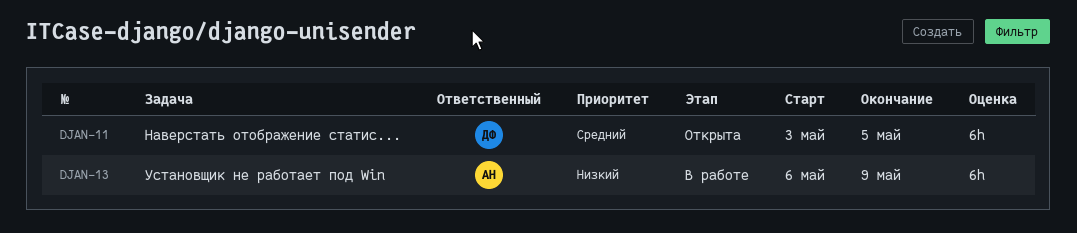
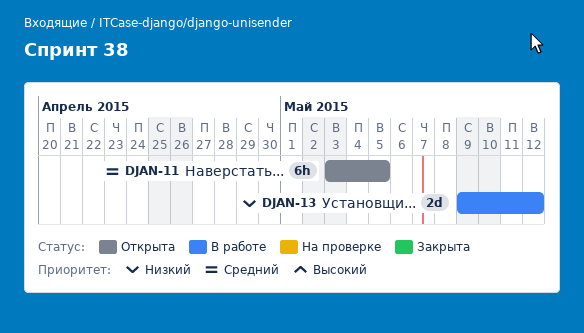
DJAN-13, estimate: 6h -> 2d
DJAN-13, start: May 6 -> May 9
DJAN-13, due: May 9 -> May 12

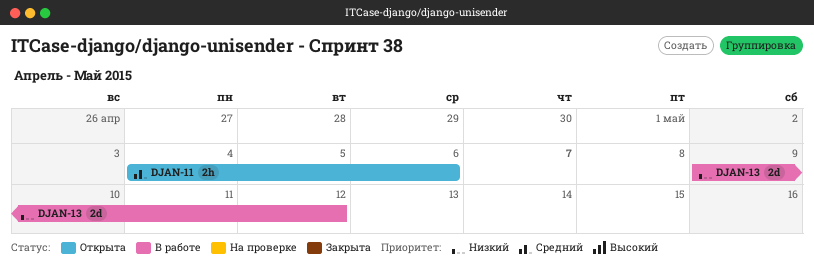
DJAN-11, estimate: 6h -> 2h
DJAN-11, start: May 3 -> May 4
DJAN-11, due: May 5 -> May 6

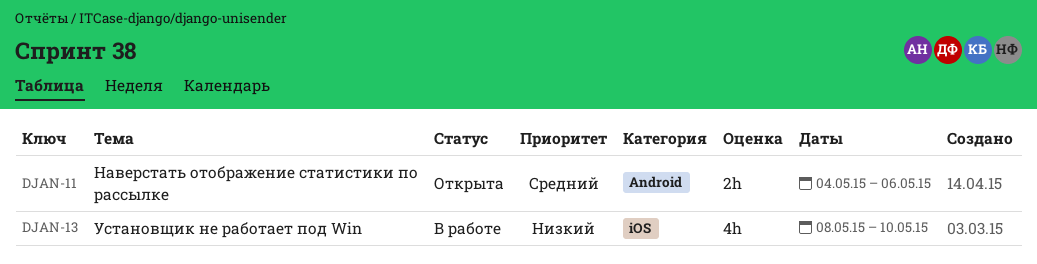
DJAN-13, estimate: 2d -> 4h
DJAN-13, start: May 9 -> May 8
DJAN-13, due: May 12 -> May 10

